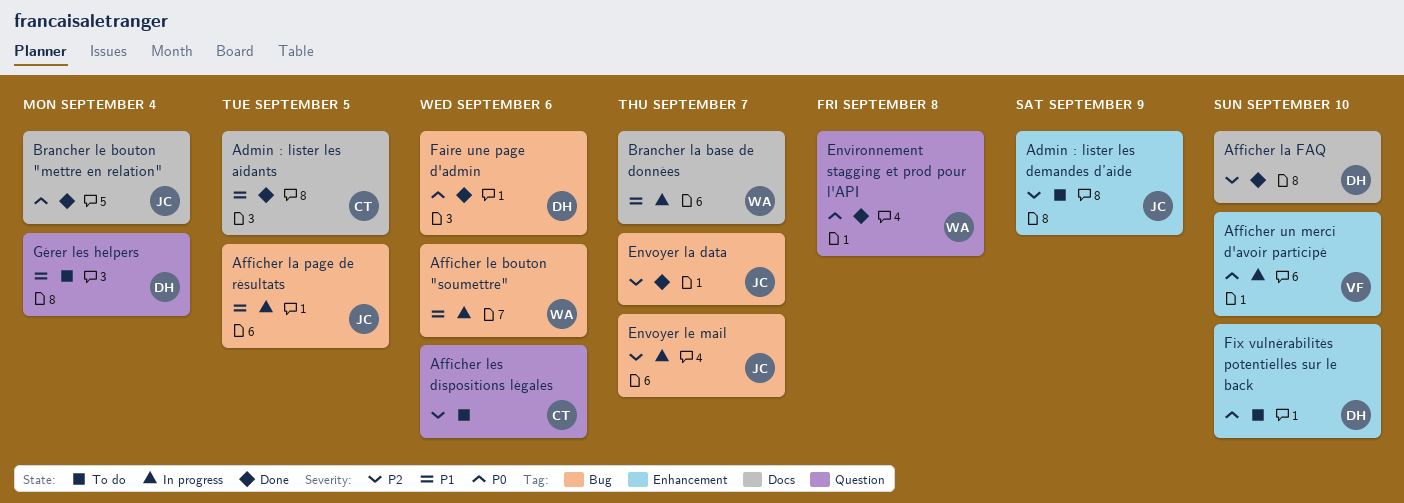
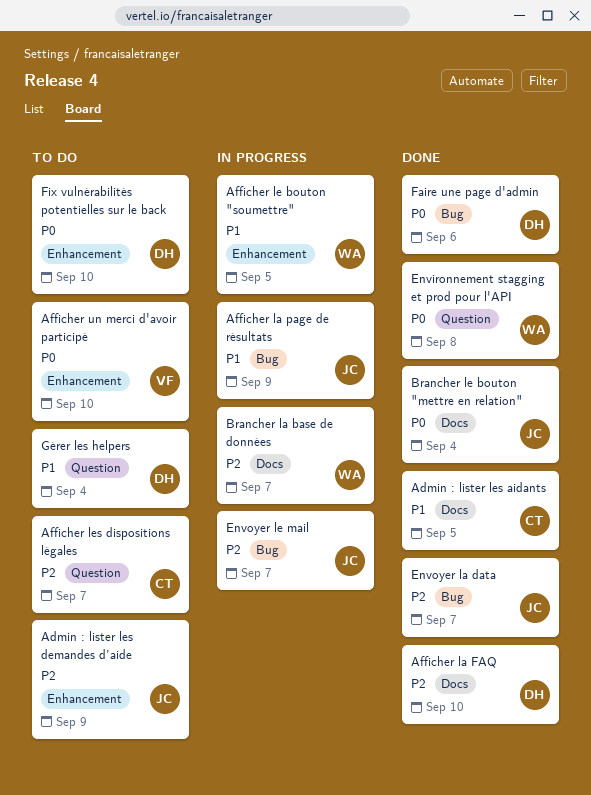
Afficher la page de résultats, due: Sep 5 -> Sep 9
Afficher le bouton "soumettre", label: Bug -> Enhancement
Afficher le bouton "soumettre", due: Sep 6 -> Sep 5
Afficher les dispositions légales, due: Sep 6 -> Sep 7
Afficher un merci d'avoir participé, status: In progress -> To do
Brancher la base de données, priority: P1 -> P2

